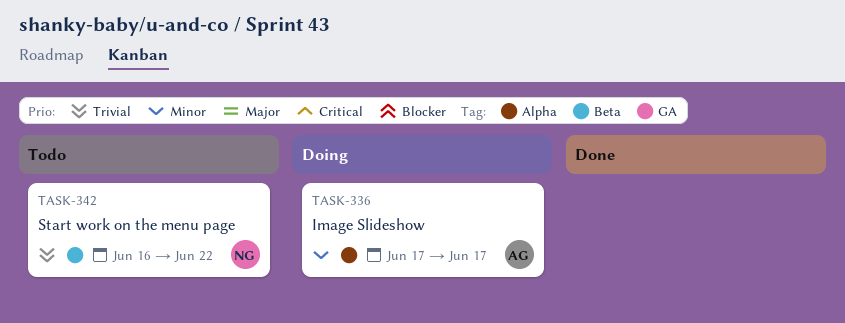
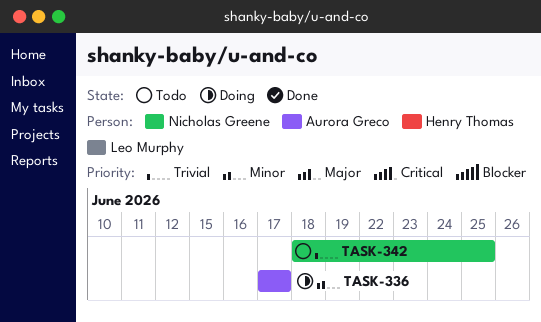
TASK-342, start: Jun 16 -> Jun 18
TASK-342, due: Jun 22 -> Jun 25

